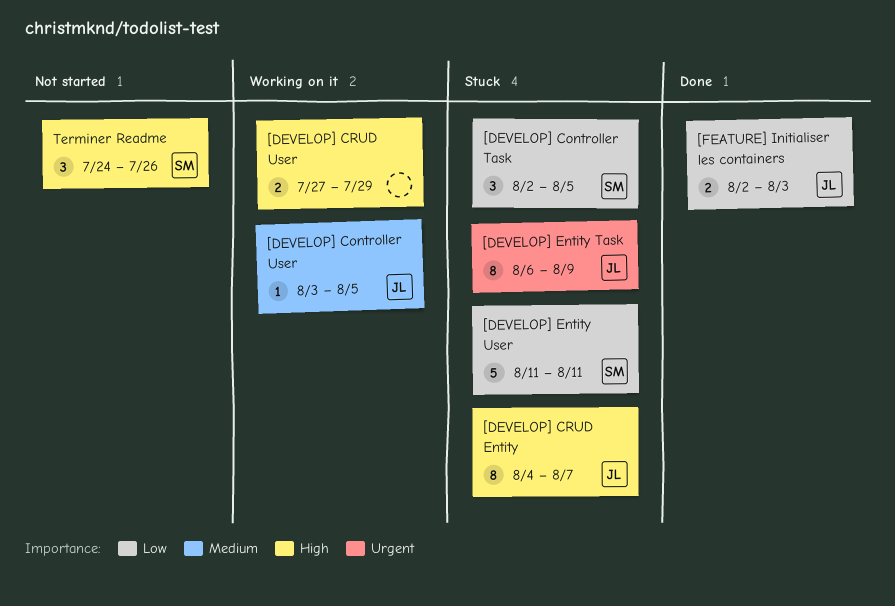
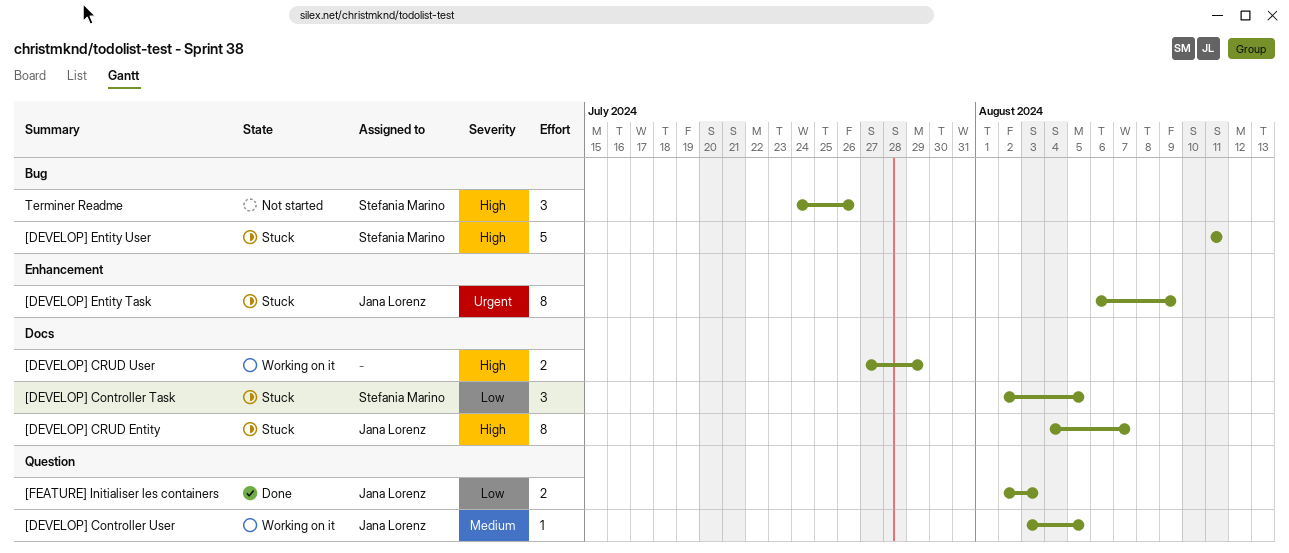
[DEVELOP] Entity User, priority: Low -> High

